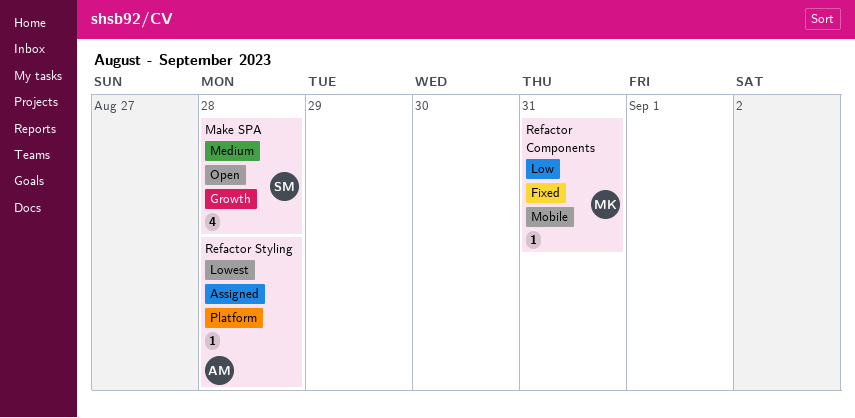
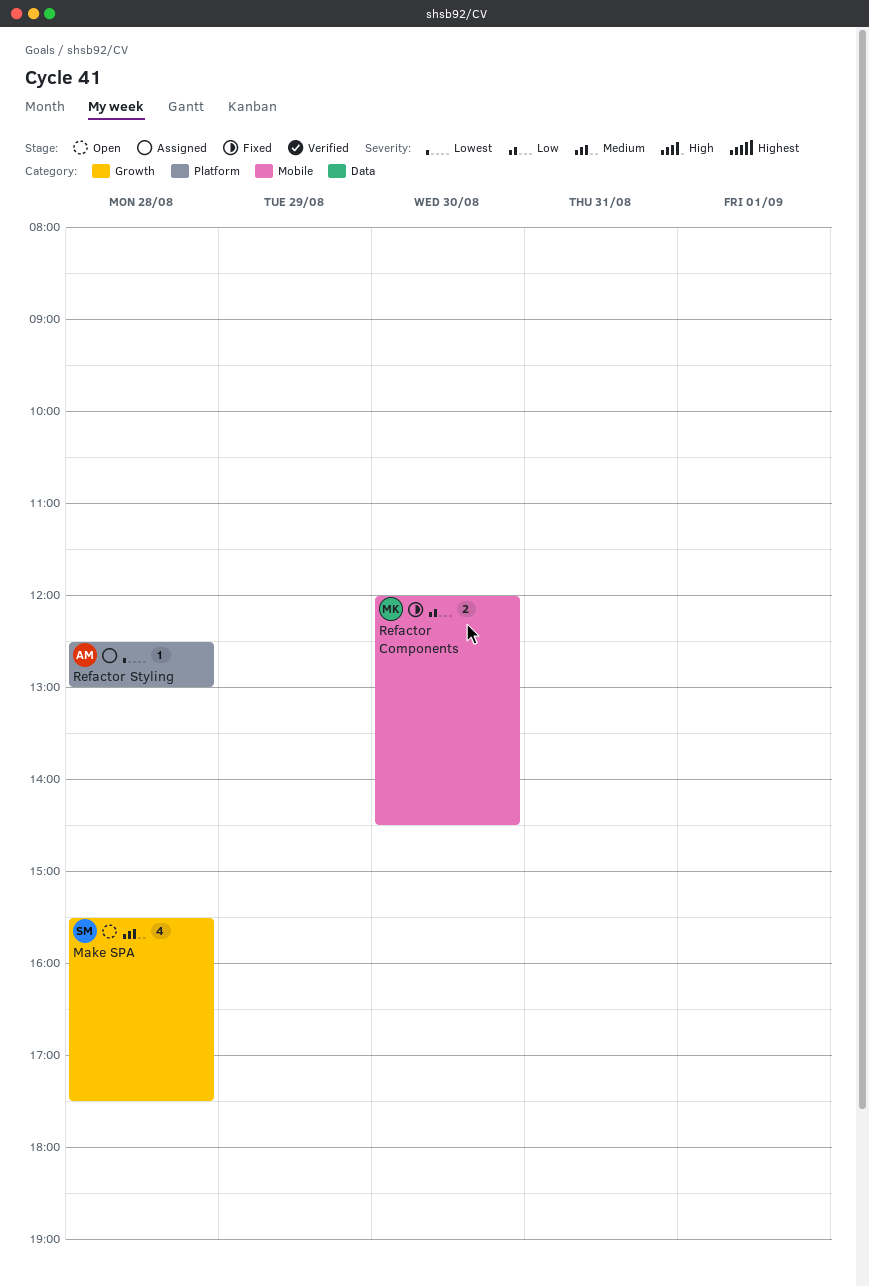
Refactor Components, estimate: 1 -> 2
Refactor Components, day: Aug 31 -> Aug 30

